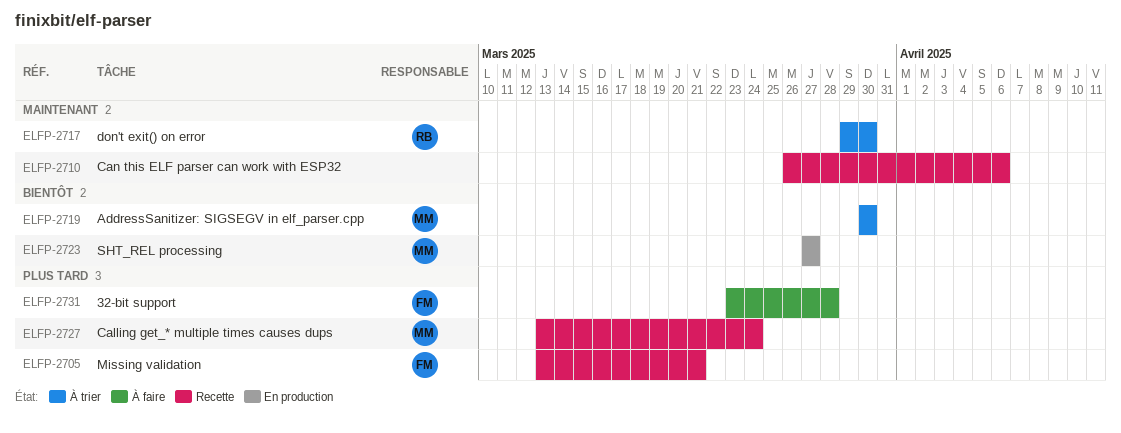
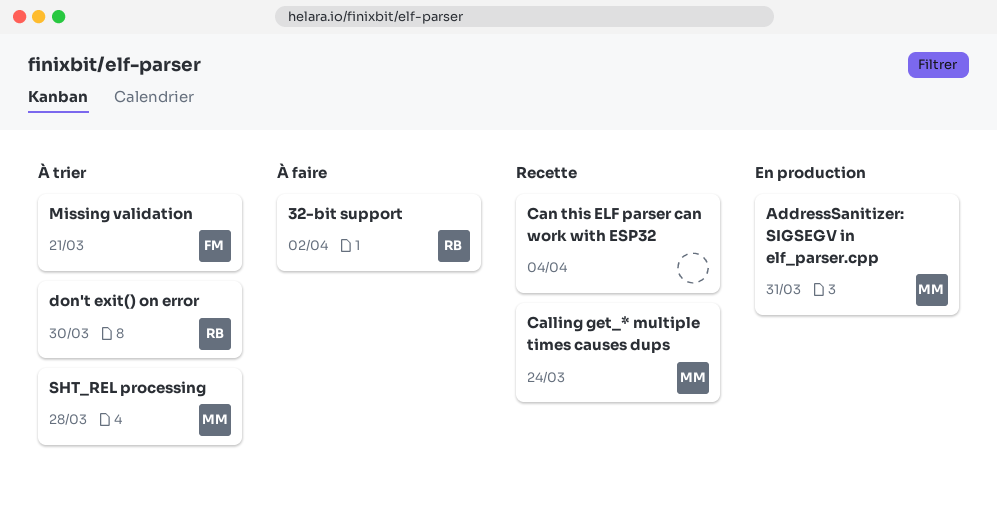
32-bit support, owner: FM -> RB
32-bit support, due: Mar 28 -> Apr 2
AddressSanitizer: SIGSEGV in elf_parser.cpp, status: À trier -> En production
AddressSanitizer: SIGSEGV in elf_parser.cpp, due: Mar 30 -> Mar 31
Can this ELF parser can work with ESP32, due: Apr 6 -> Apr 4
Missing validation, status: Recette -> À trier
SHT_REL processing, status: En production -> À trier
SHT_REL processing, due: Mar 27 -> Mar 28

